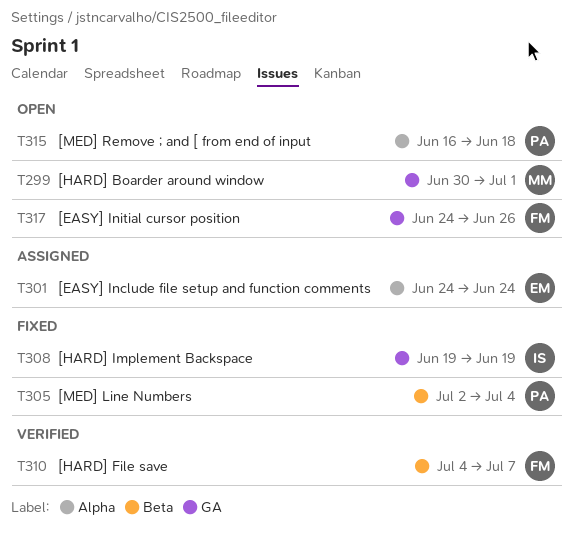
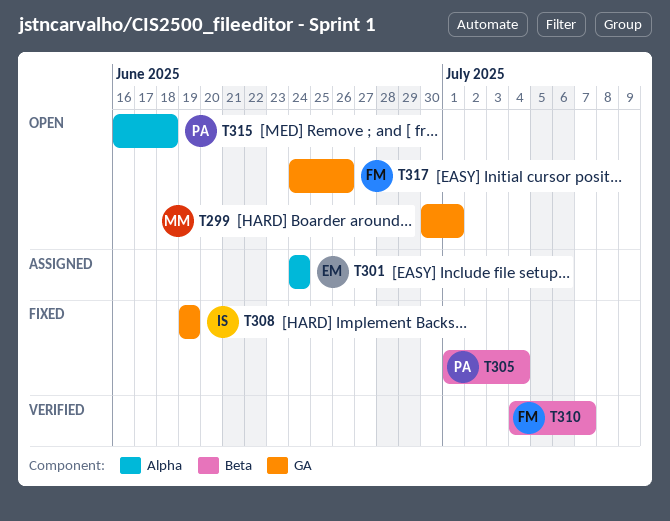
T305, start: Jul 2 -> Jul 1

